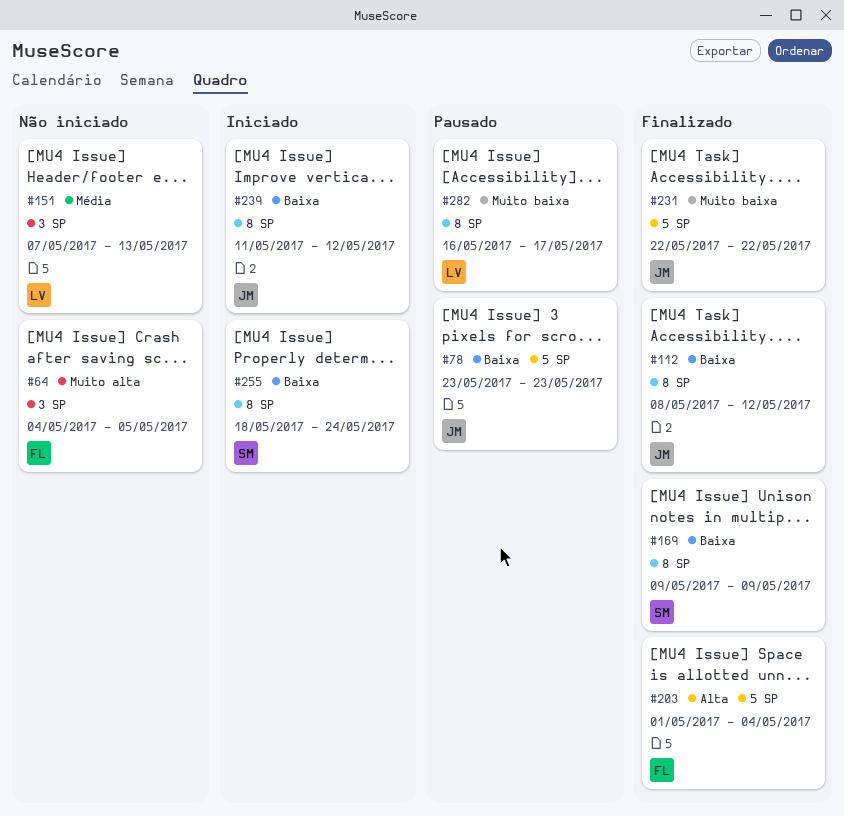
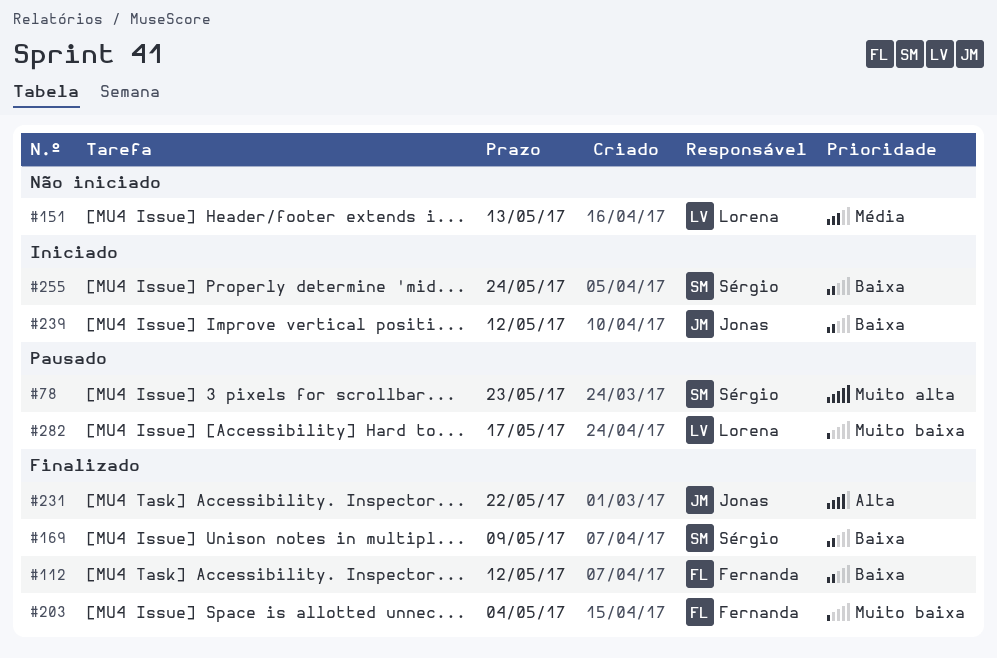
#64: present -> none
#78, owner: Jonas -> Sérgio
#78, priority: Baixa -> Muito alta
#112, owner: Jonas -> Fernanda
#203, priority: Alta -> Muito baixa
#231, priority: Muito baixa -> Alta

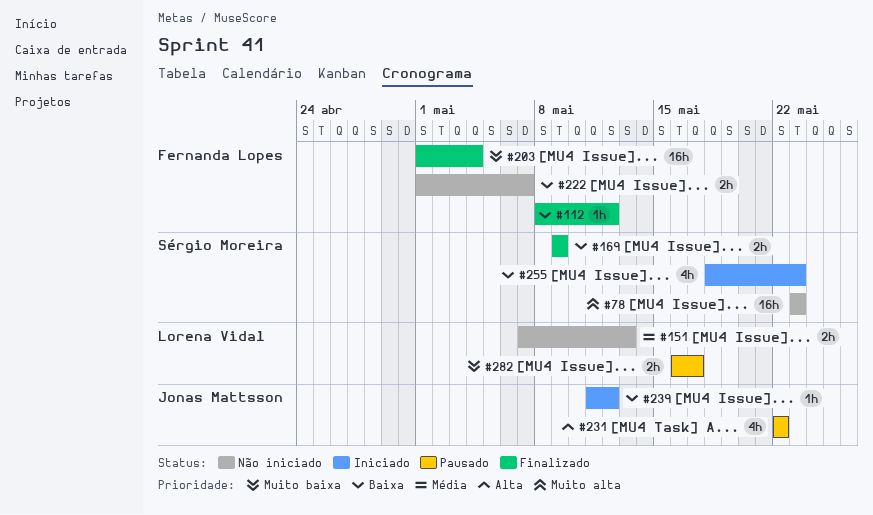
#78, status: Pausado -> Não iniciado
#222: none -> present
#231, status: Finalizado -> Pausado
#255, due: May 24 -> May 23

